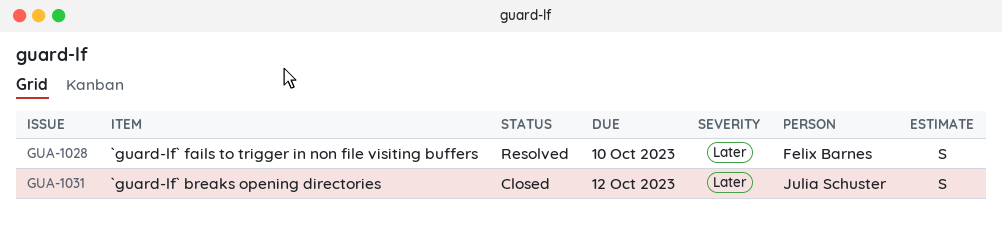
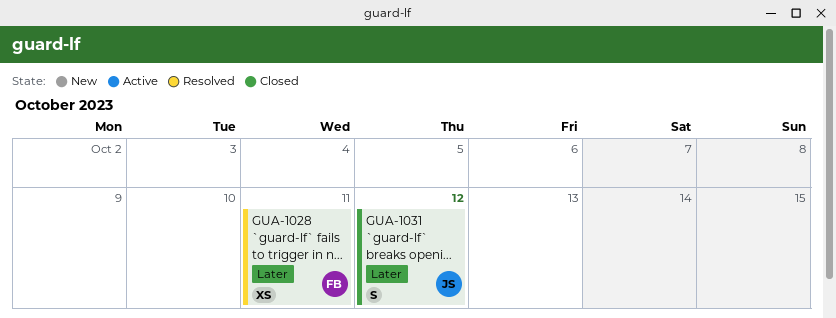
GUA-1028, estimate: S -> XS
GUA-1028, due: Oct 10 -> Oct 11

